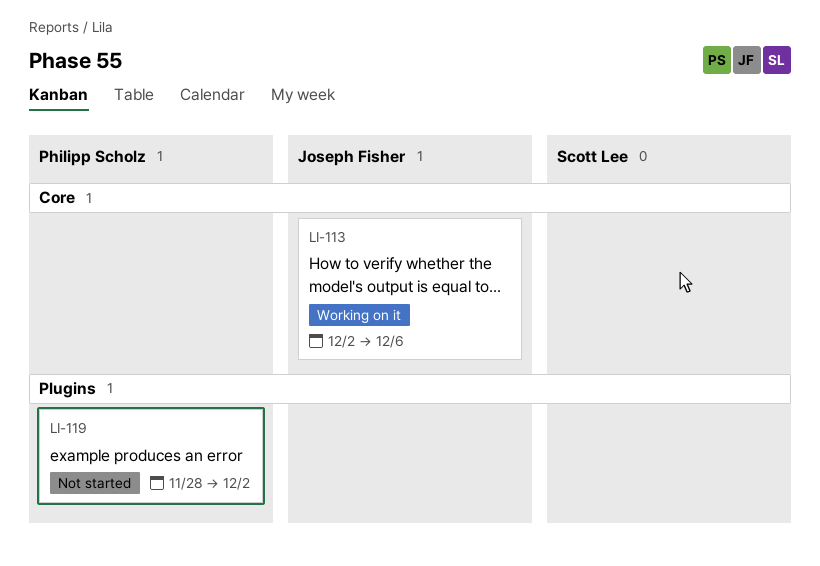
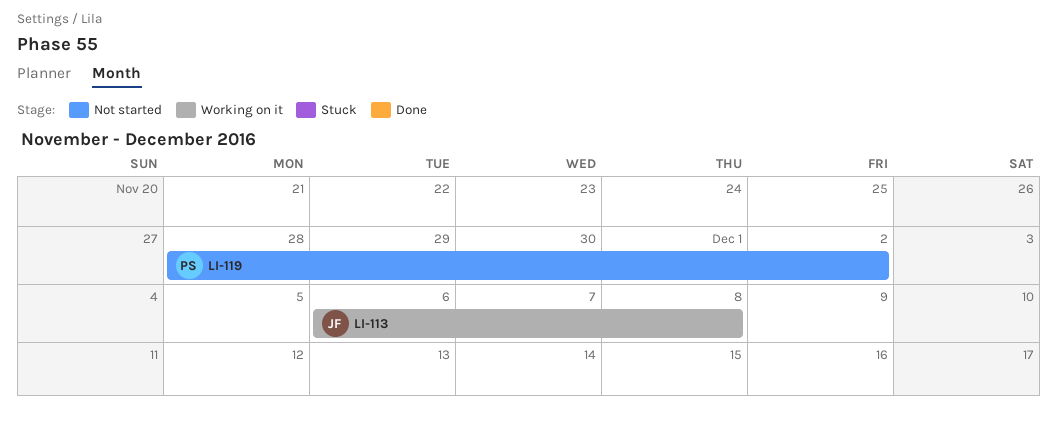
LI-113, start: Dec 2 -> Dec 6
LI-113, due: Dec 6 -> Dec 8

